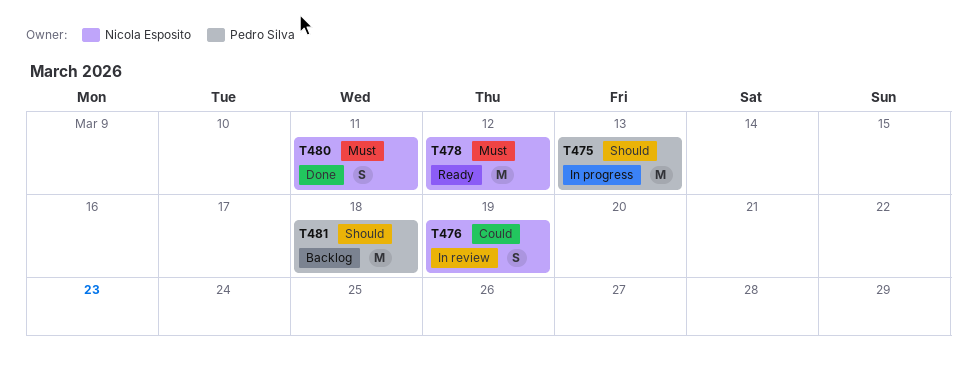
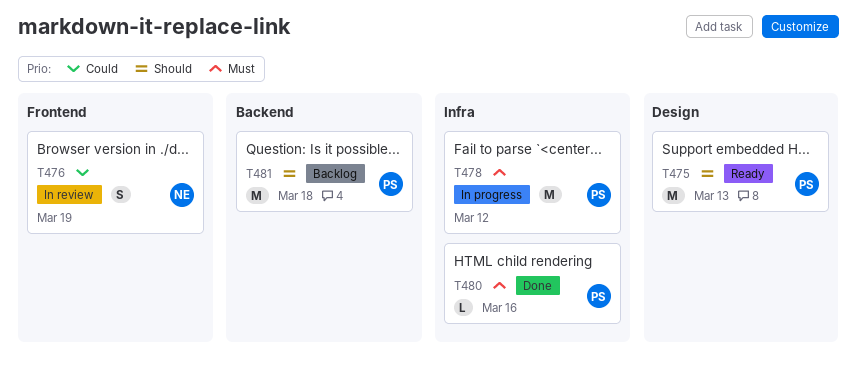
T475, status: In progress -> Ready
T478, status: Ready -> In progress
T478, owner: Nicola Esposito -> Pedro Silva
T480, owner: Nicola Esposito -> Pedro Silva
T480, estimate: S -> L
T480, due: Mar 11 -> Mar 16

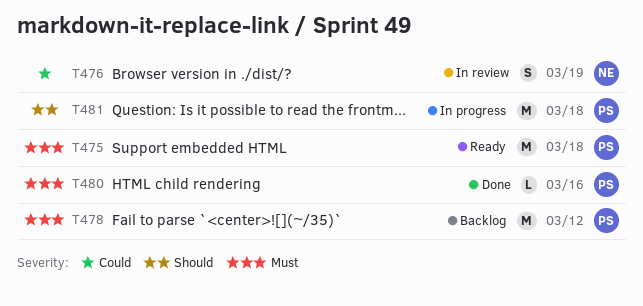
T475, priority: Should -> Must
T475, due: Mar 13 -> Mar 18
T478, status: In progress -> Backlog
T481, status: Backlog -> In progress

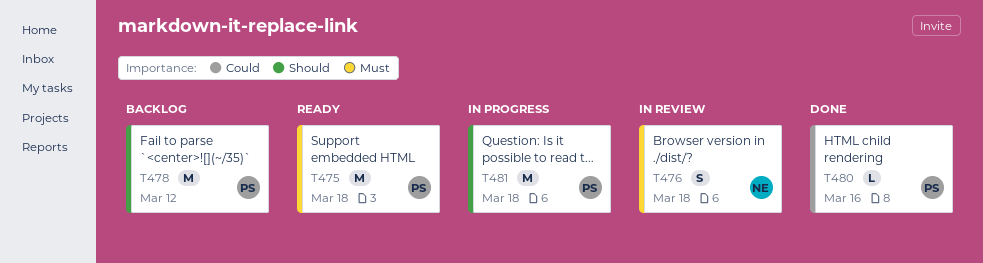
T476, priority: Could -> Must
T476, due: Mar 19 -> Mar 18
T478, priority: Must -> Should
T480, priority: Must -> Could

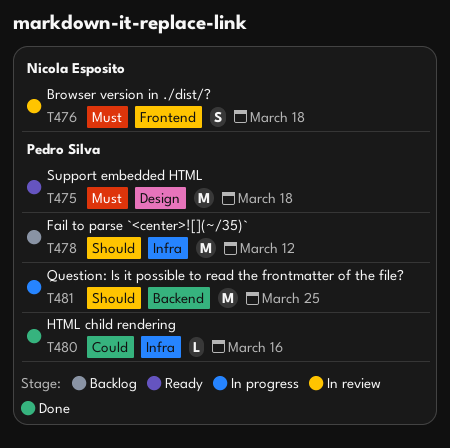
T481, due: Mar 18 -> Mar 25

